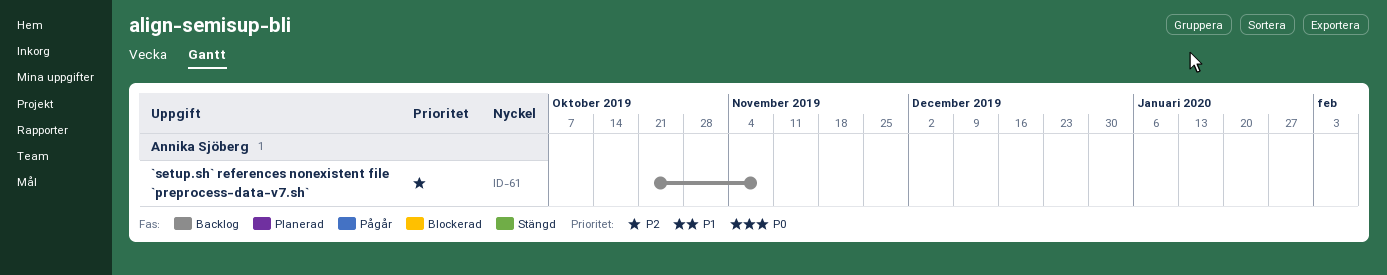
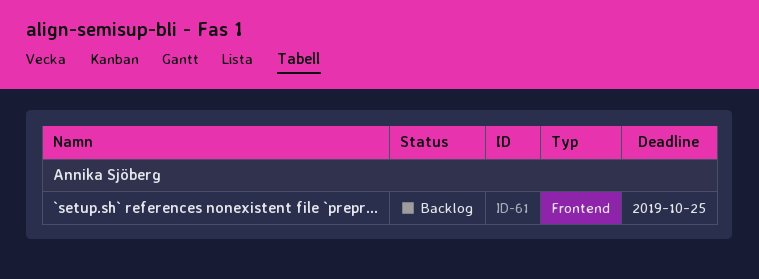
ID-61, due: Nov 8 -> Oct 25

